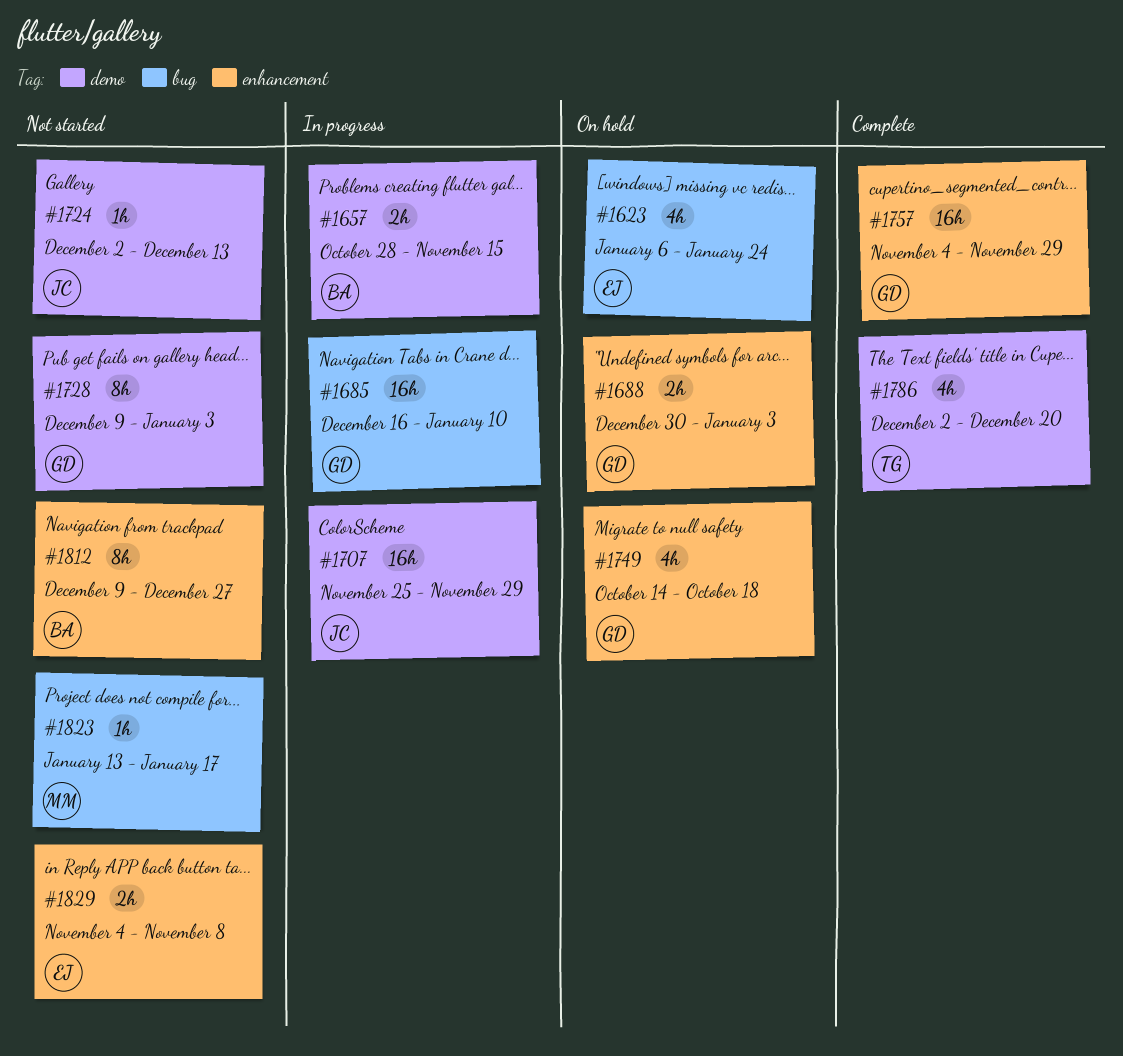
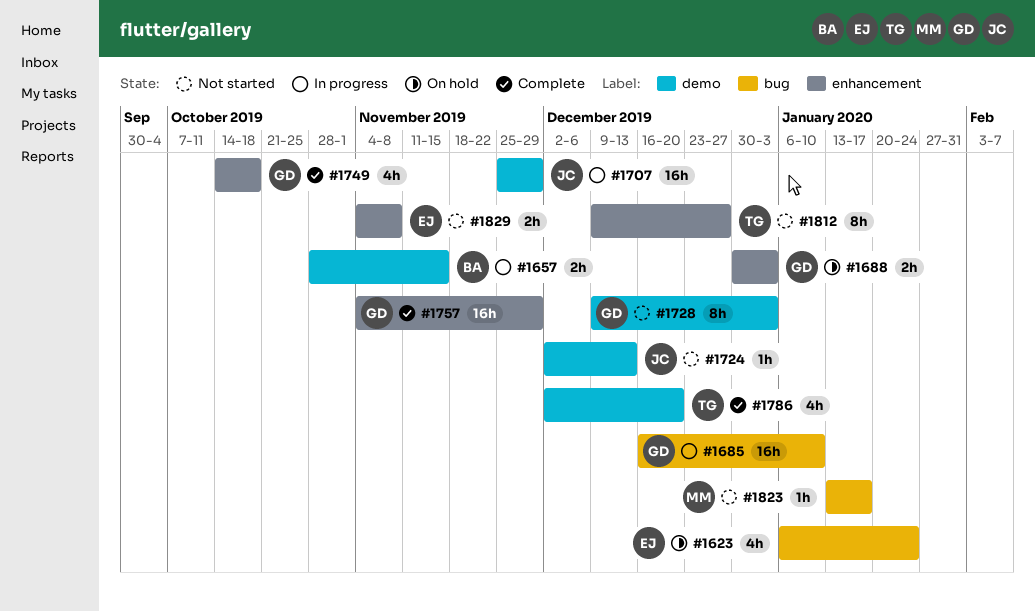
#1749, status: On hold -> Complete
#1812, owner: BA -> TG

